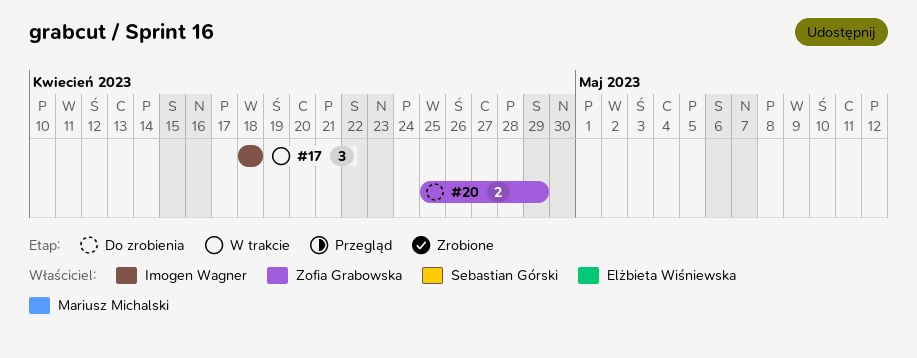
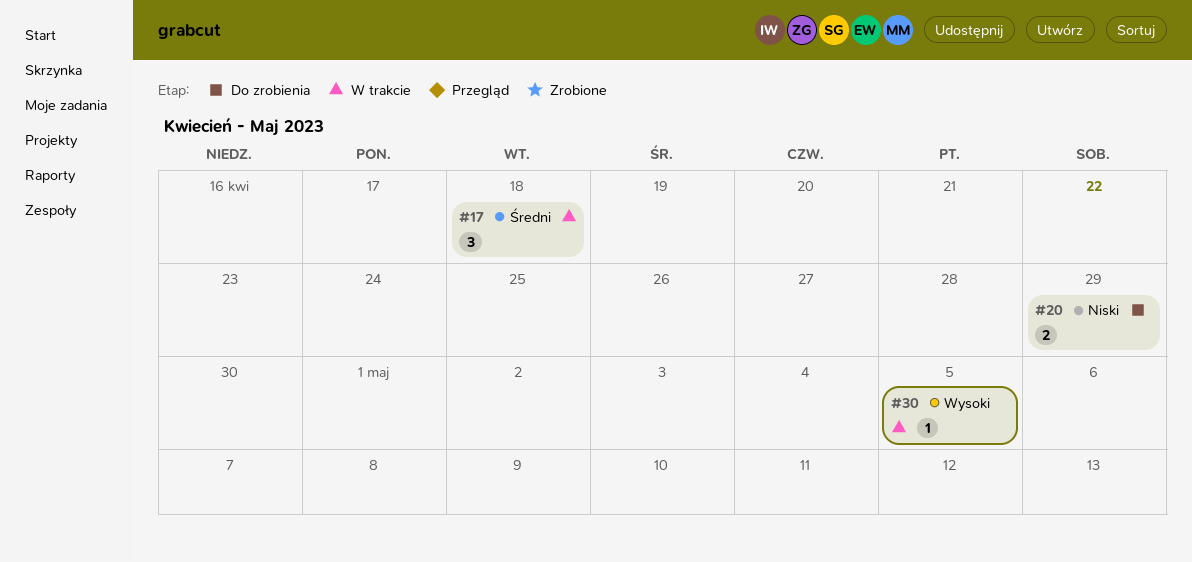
#30: none -> present

